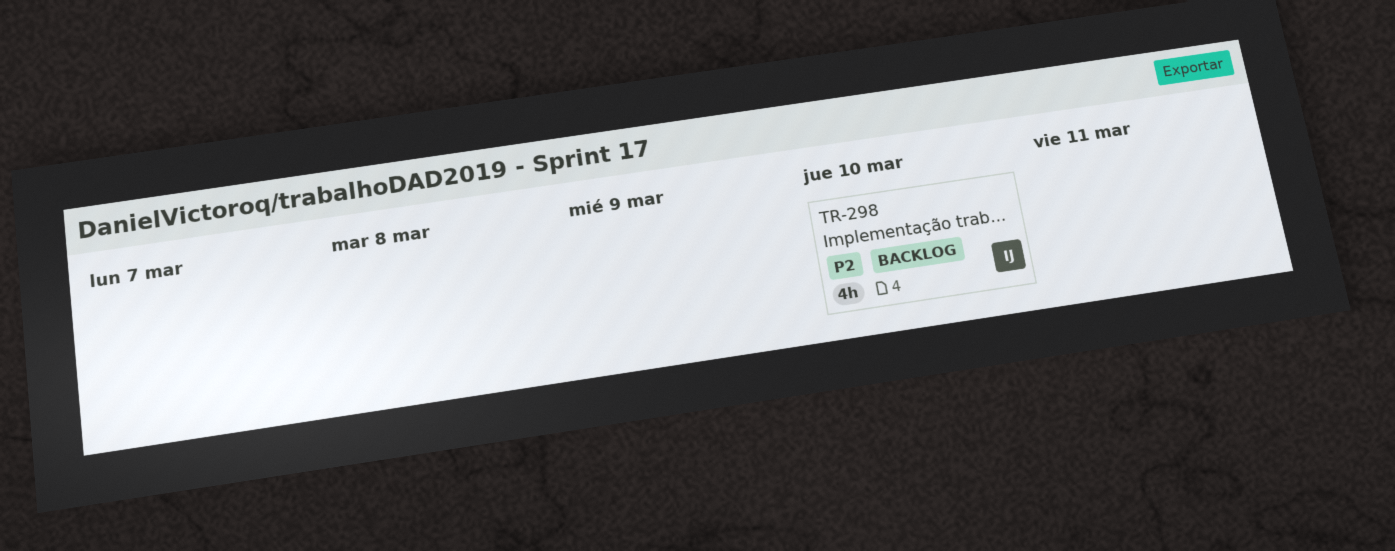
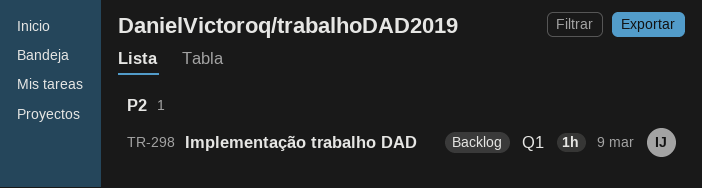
TR-298, estimate: 4h -> 1h
TR-298, due: Mar 10 -> Mar 9

